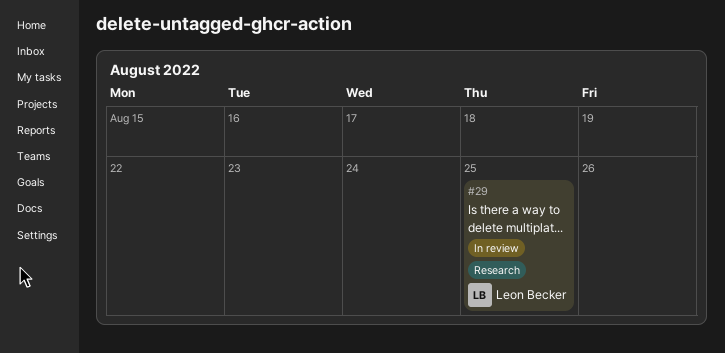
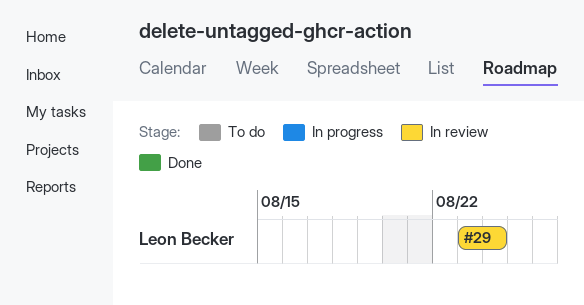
#29, due: Aug 25 -> Aug 24

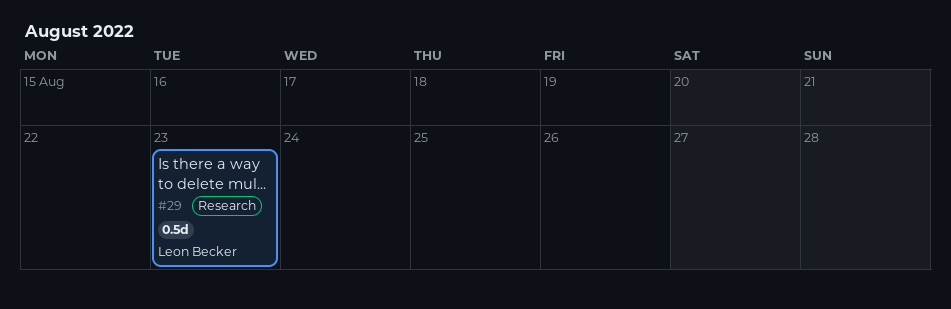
#29, due: Aug 24 -> Aug 23

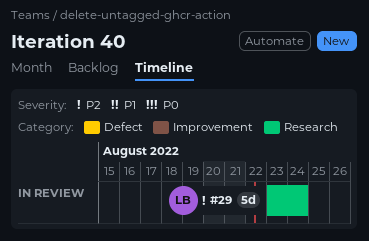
#29, estimate: 0.5d -> 5d
#29, due: Aug 23 -> Aug 24

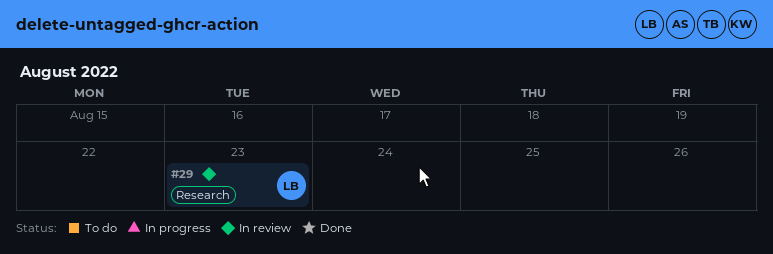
#29, due: Aug 24 -> Aug 23

